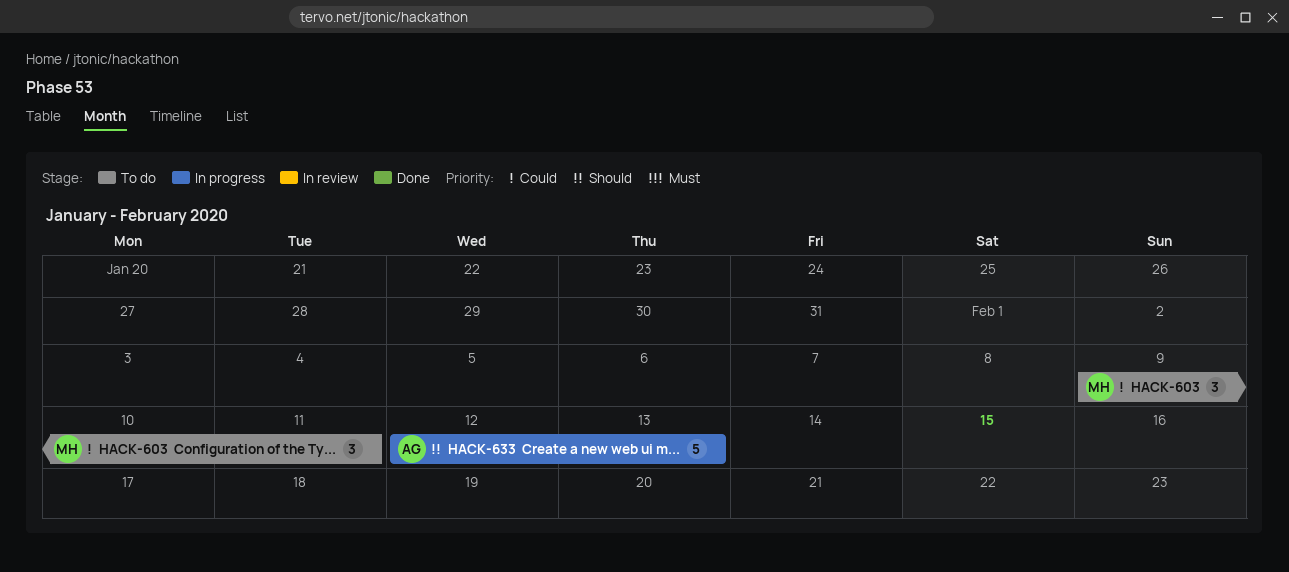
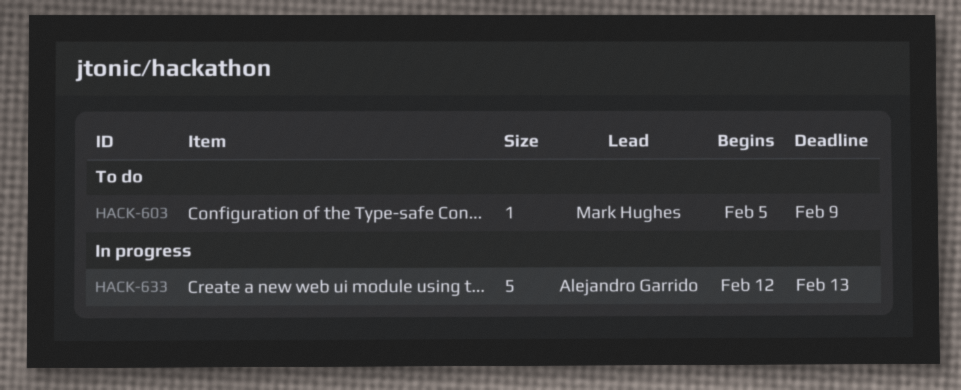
HACK-603, estimate: 3 -> 1
HACK-603, start: Feb 9 -> Feb 5
HACK-603, due: Feb 11 -> Feb 9

